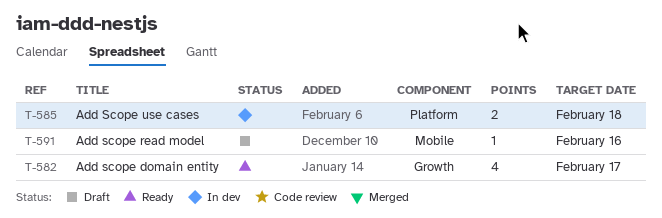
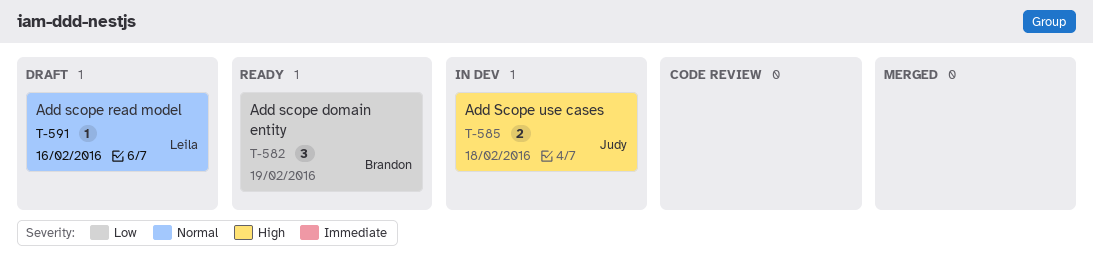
T-582, estimate: 4 -> 3
T-582, due: Feb 17 -> Feb 19

